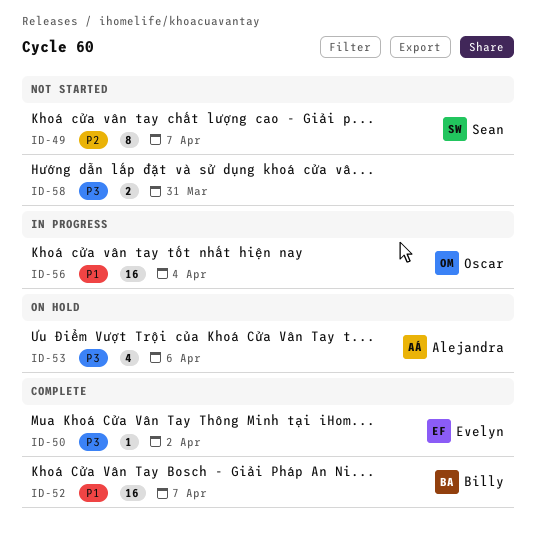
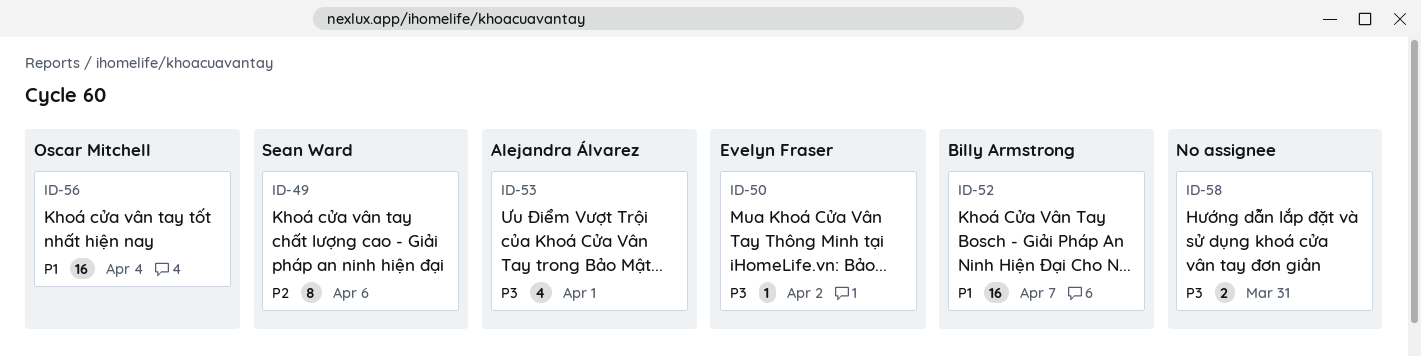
ID-49, due: Apr 7 -> Apr 6
ID-53, due: Apr 6 -> Apr 1

